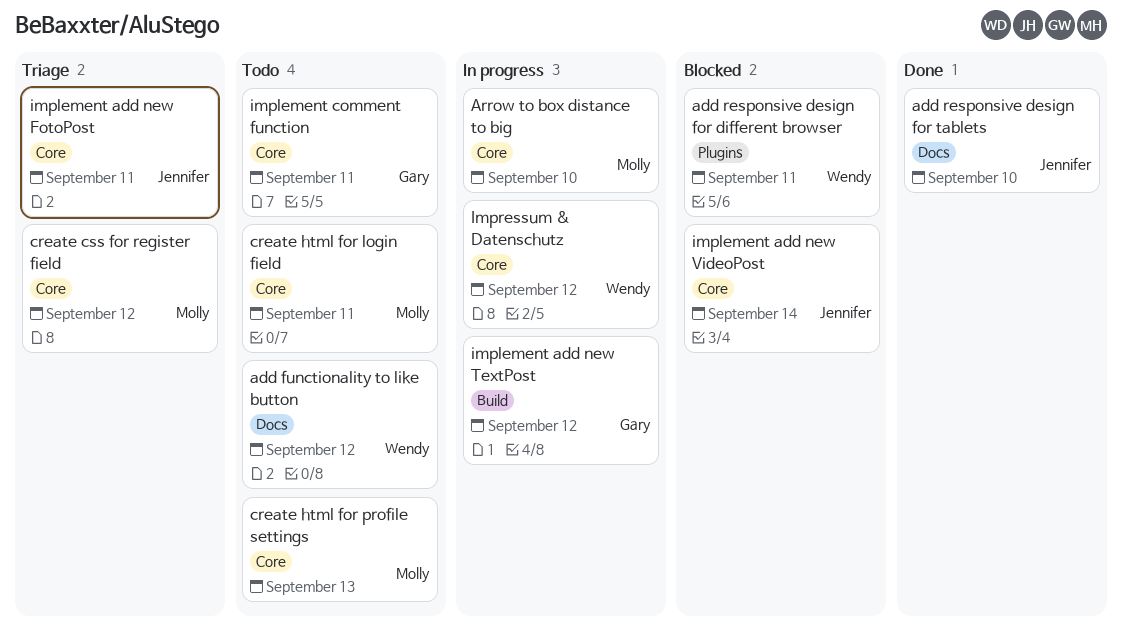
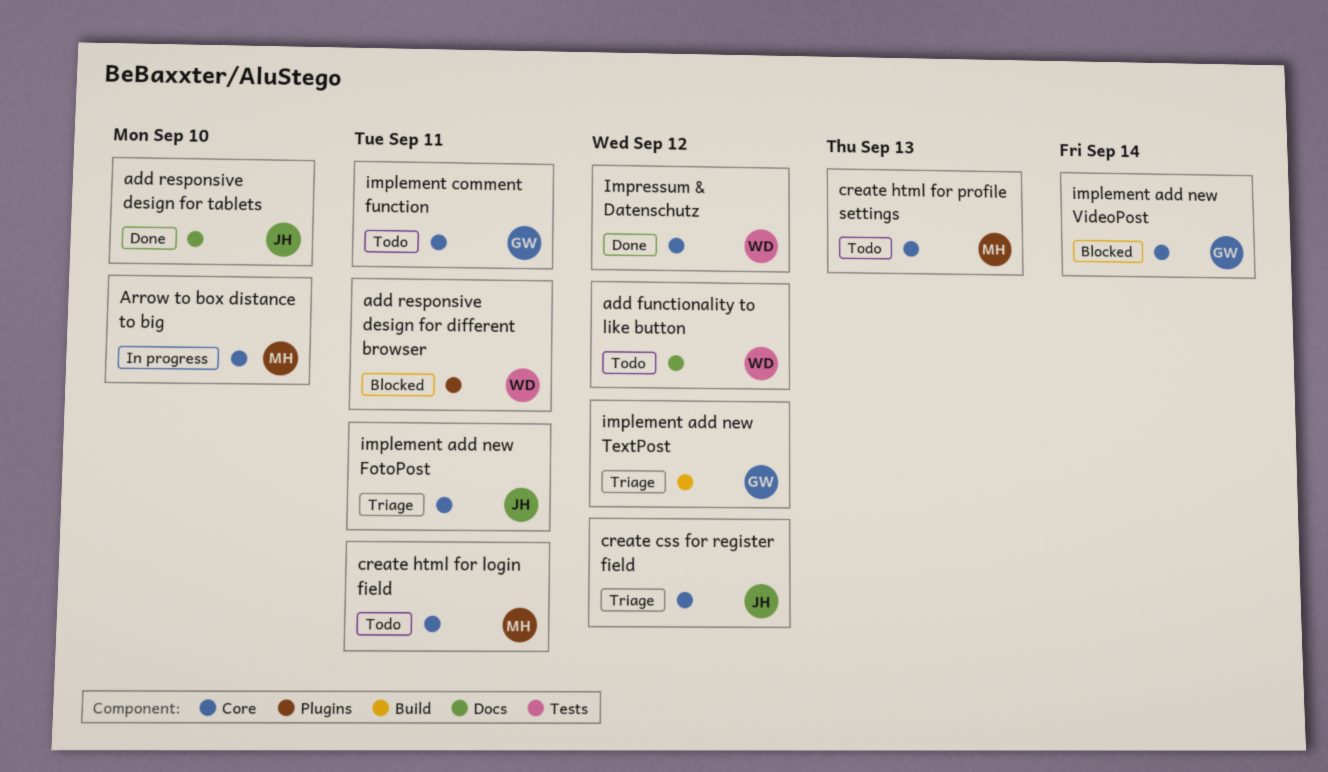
create css for register field, owner: Molly -> Jennifer
implement add new TextPost, status: In progress -> Triage
implement add new VideoPost, owner: Jennifer -> Gary
Impressum & Datenschutz, status: In progress -> Done

